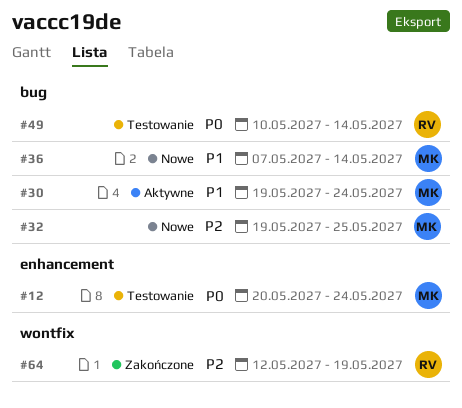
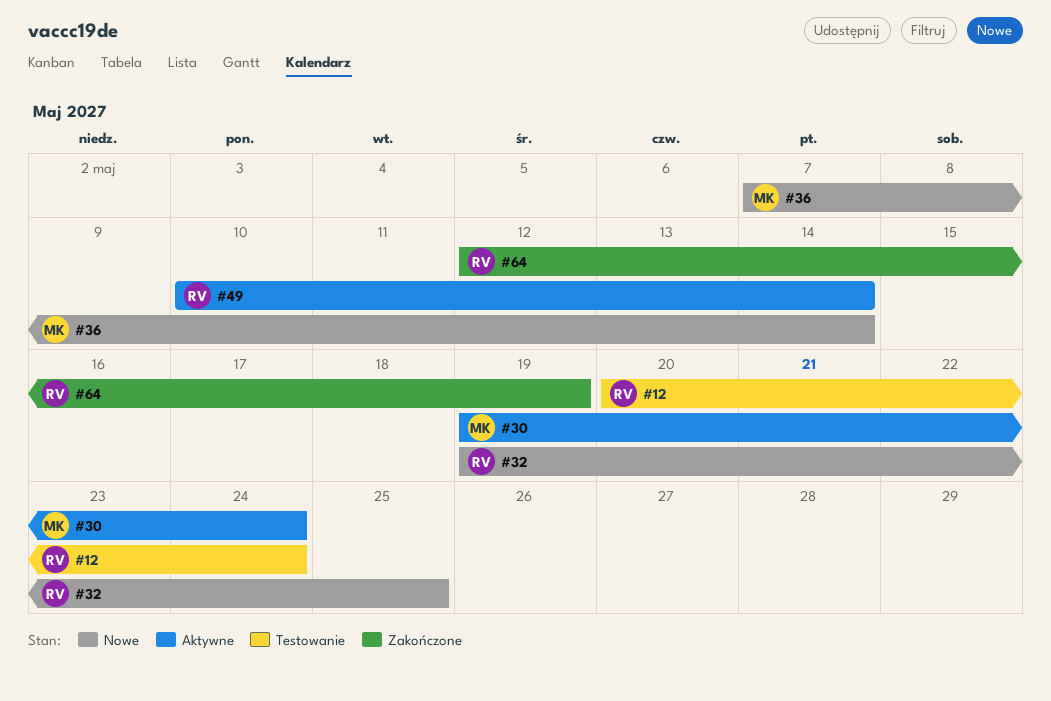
#12, owner: MK -> RV
#32, owner: MK -> RV
#49, status: Testowanie -> Aktywne

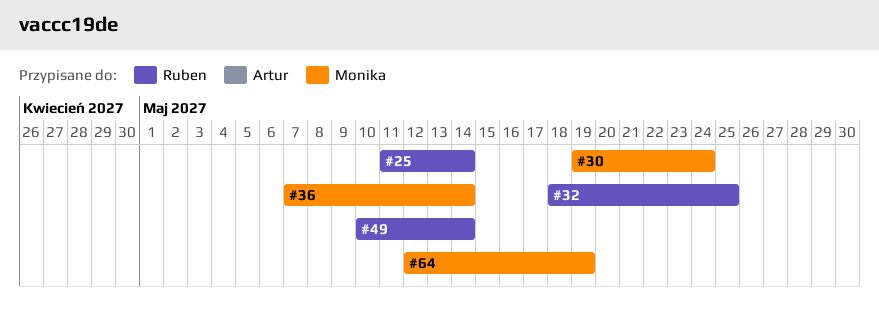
#12: present -> none
#25: none -> present
#32, start: May 19 -> May 18
#64, owner: Ruben -> Monika

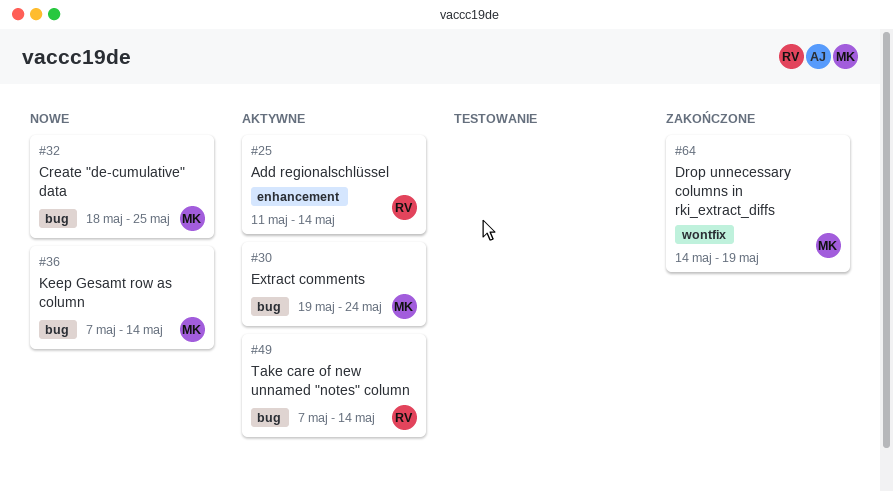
#32, owner: Ruben -> Monika
#49, start: May 10 -> May 7
#64, start: May 12 -> May 14

